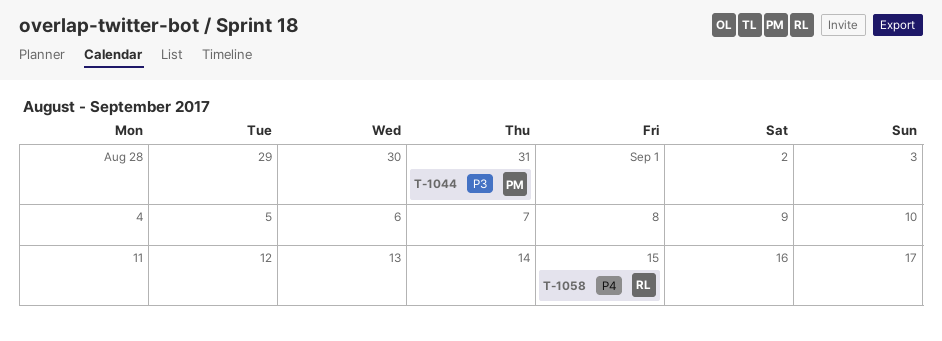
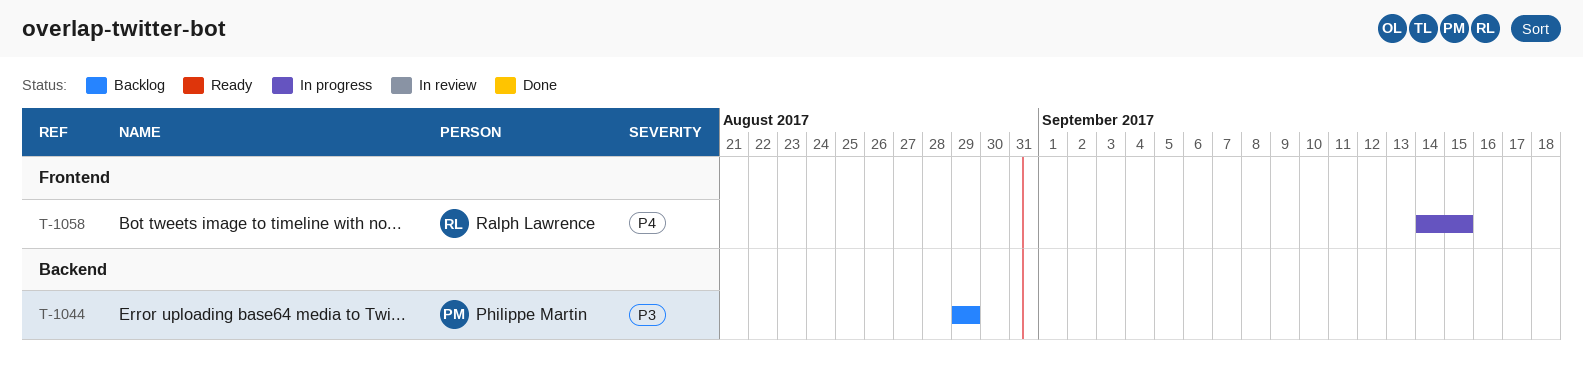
T-1044, due: Aug 31 -> Aug 29

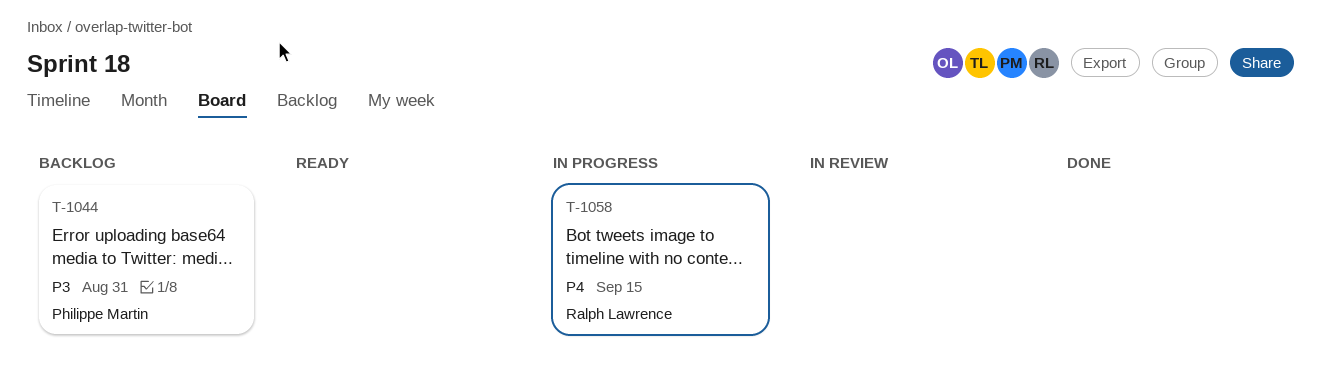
T-1044, due: Aug 29 -> Aug 31

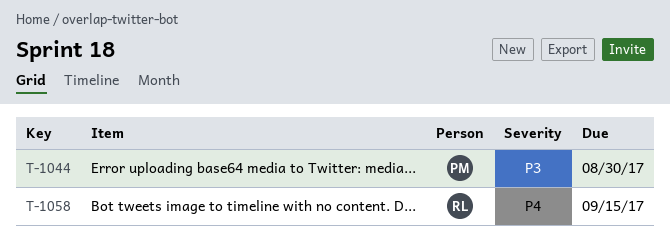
T-1044, due: Aug 31 -> Aug 30

